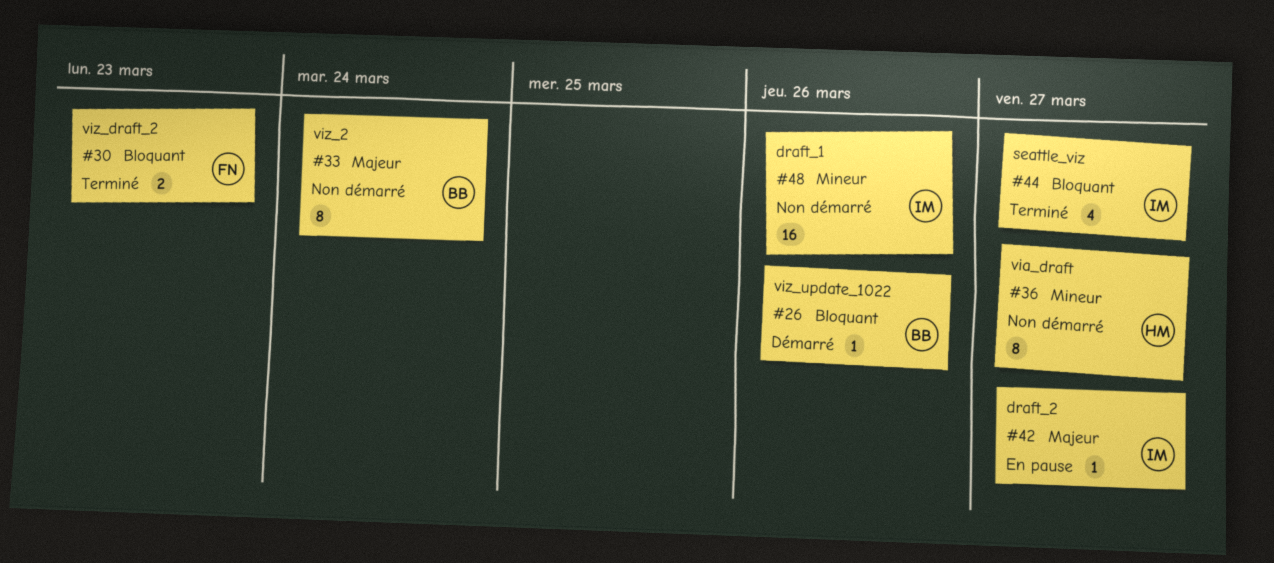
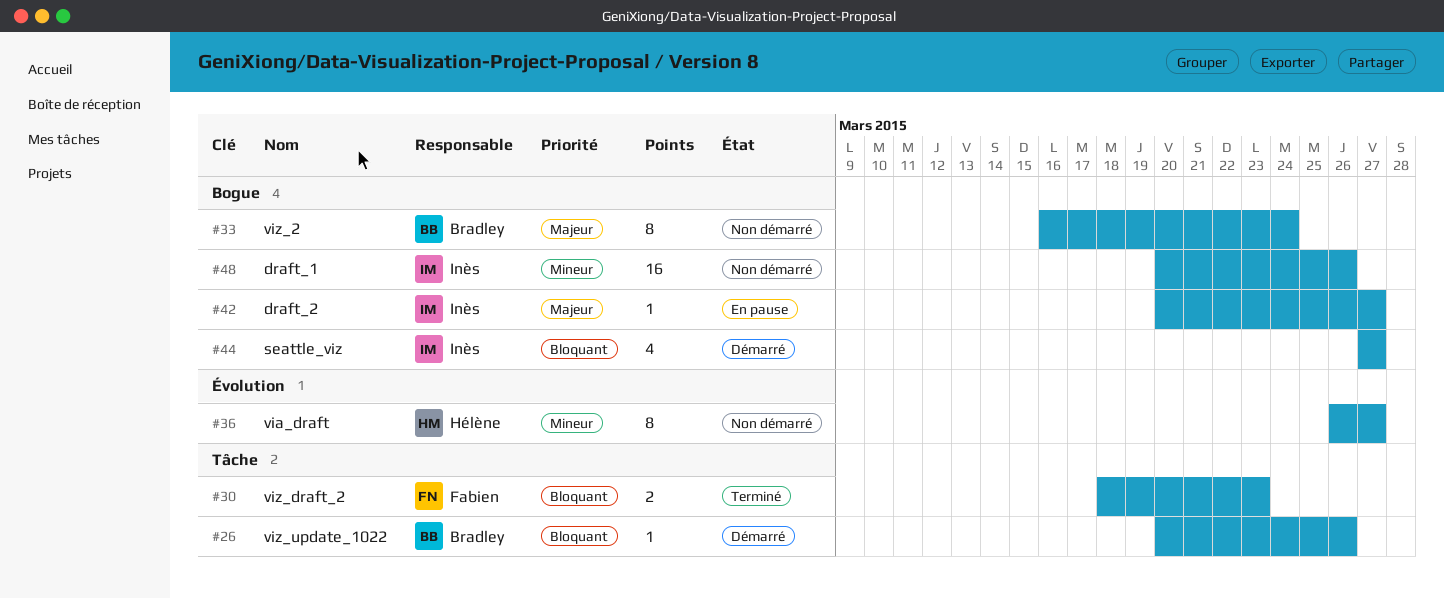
#44, status: Terminé -> Démarré

